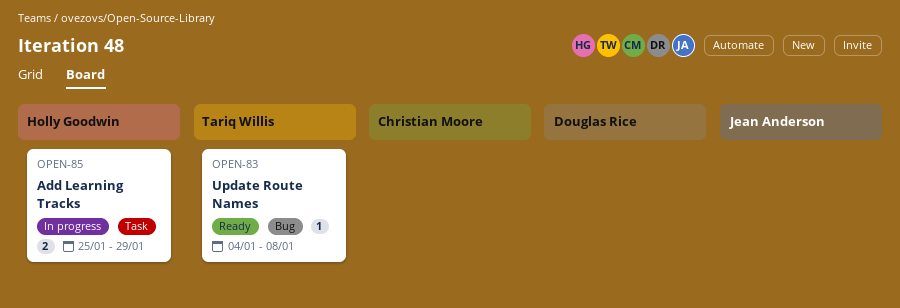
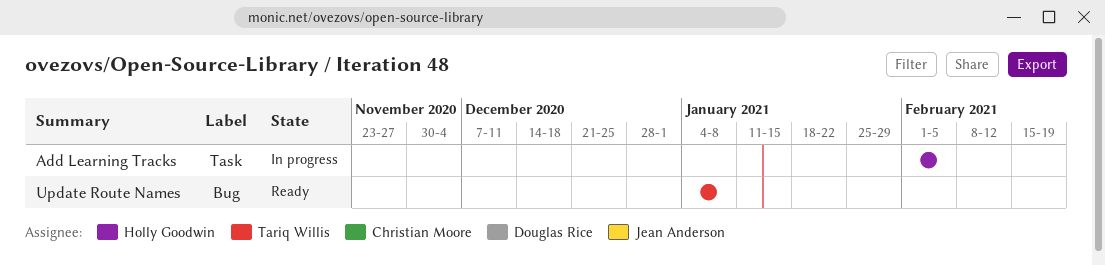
Add Learning Tracks, start: Jan 25 -> Feb 1
Add Learning Tracks, due: Jan 29 -> Feb 5

